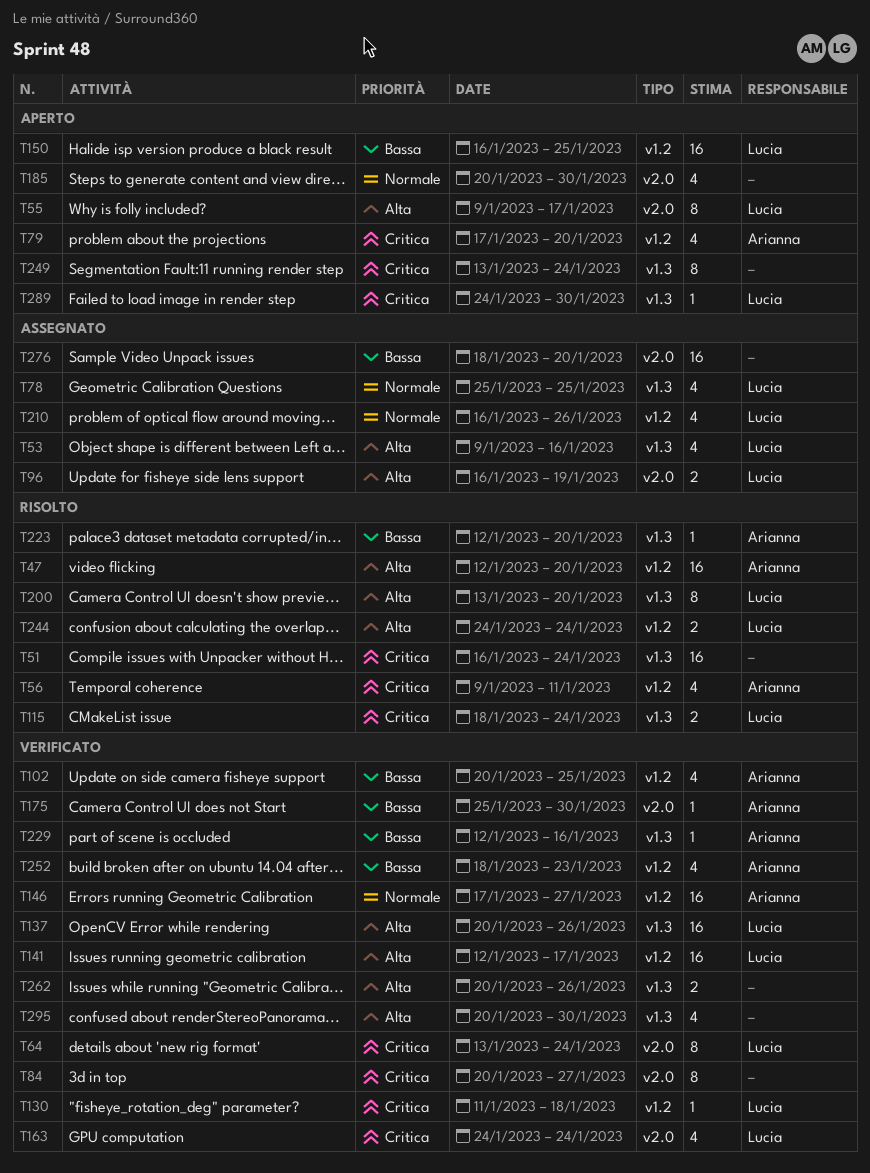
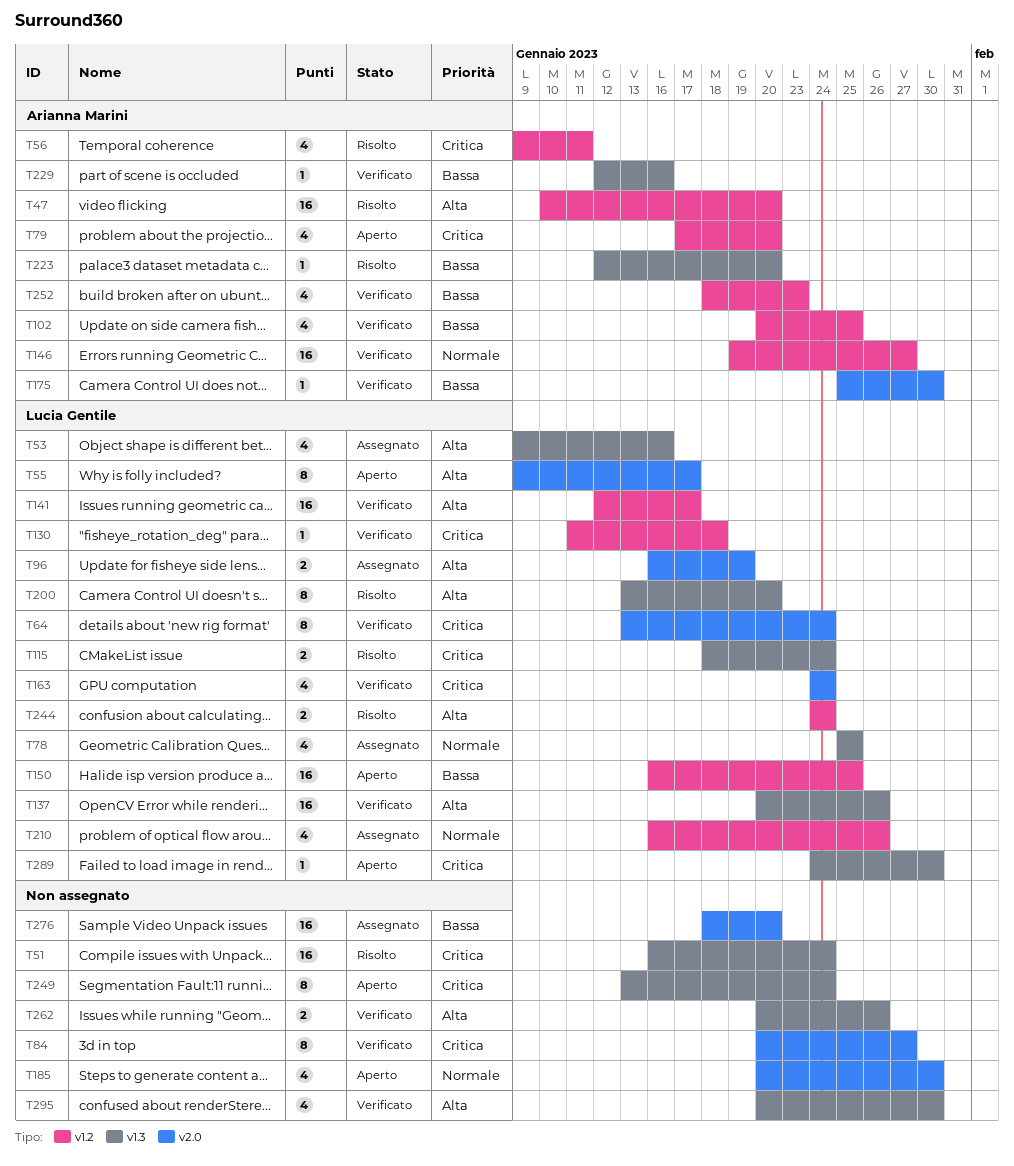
T47, start: Jan 12 -> Jan 10
T146, start: Jan 17 -> Jan 19

